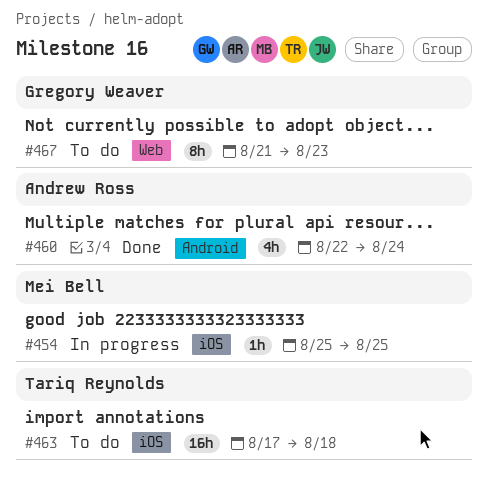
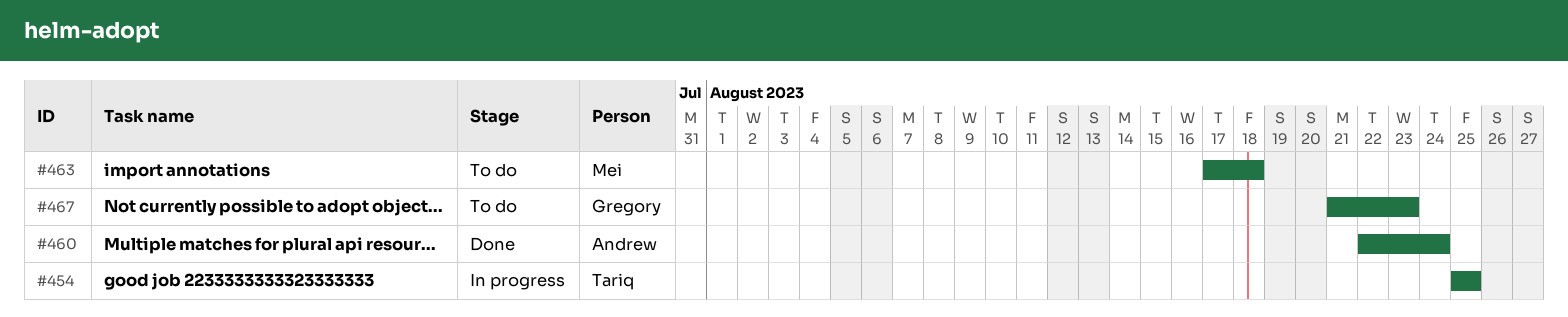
#454, owner: Mei Bell -> Tariq Reynolds
#463, owner: Tariq Reynolds -> Mei Bell

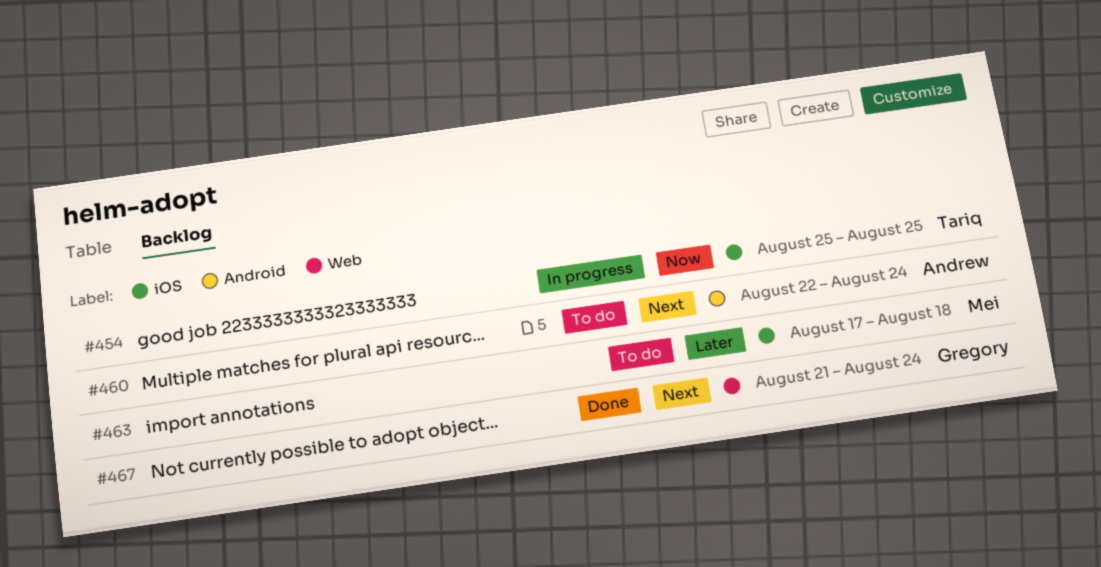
#460, status: Done -> To do
#467, status: To do -> Done
#467, due: Aug 23 -> Aug 24

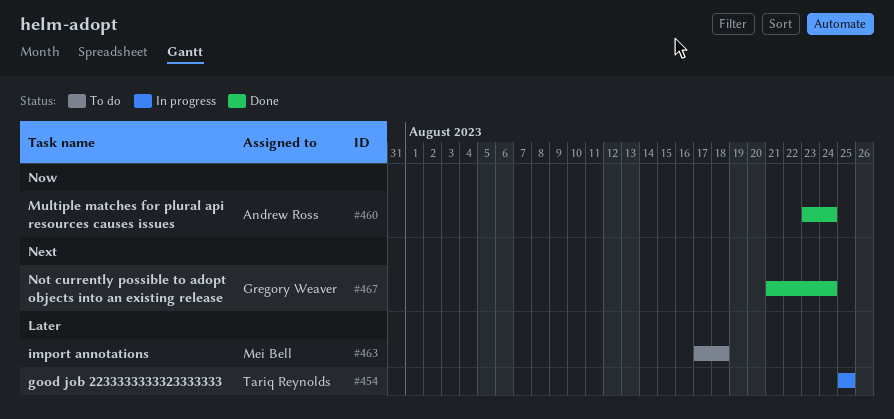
#454, priority: Now -> Later
#460, status: To do -> Done
#460, priority: Next -> Now
#460, start: Aug 22 -> Aug 23

